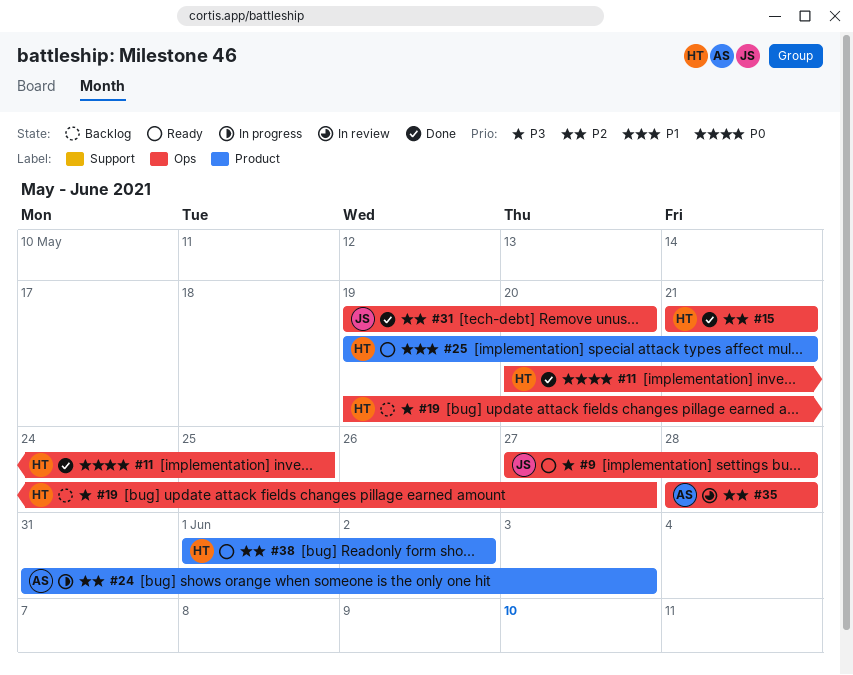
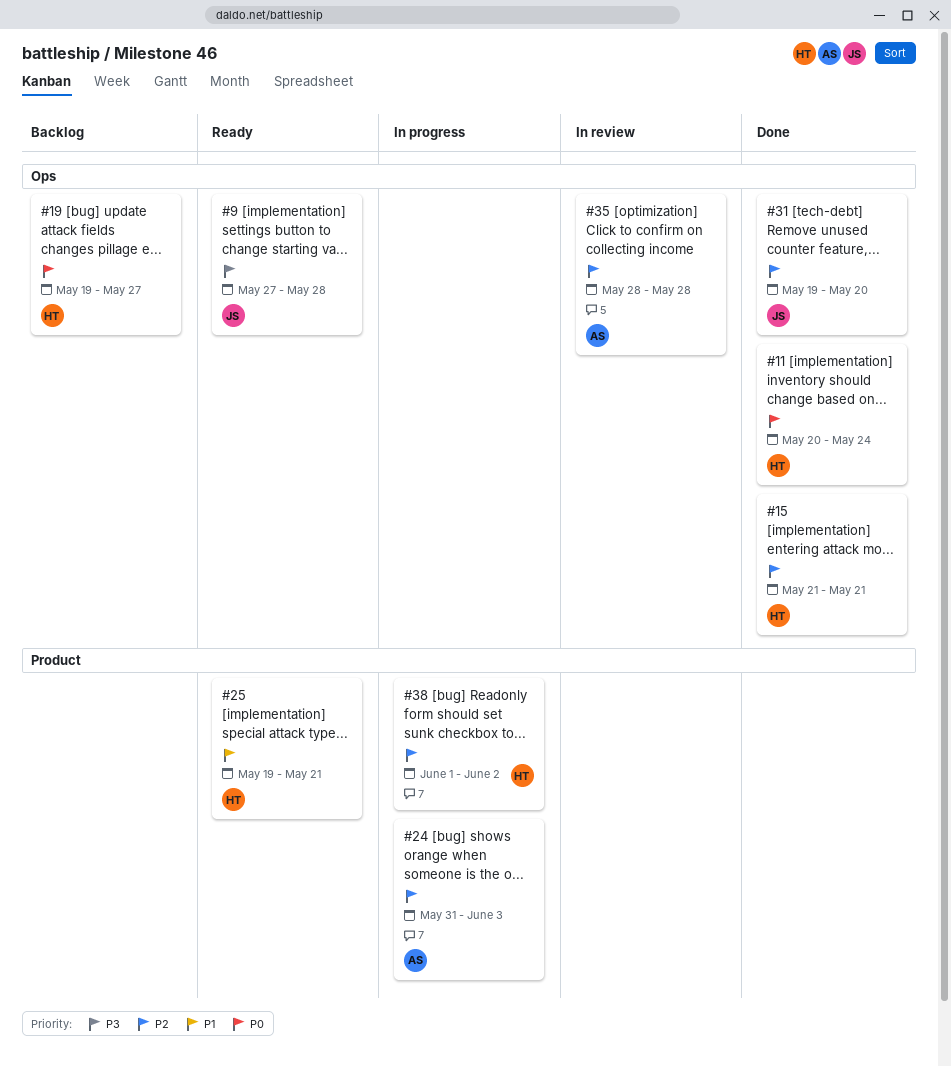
#11, due: May 25 -> May 24
#19, priority: P3 -> P0
#38, status: Ready -> In progress

